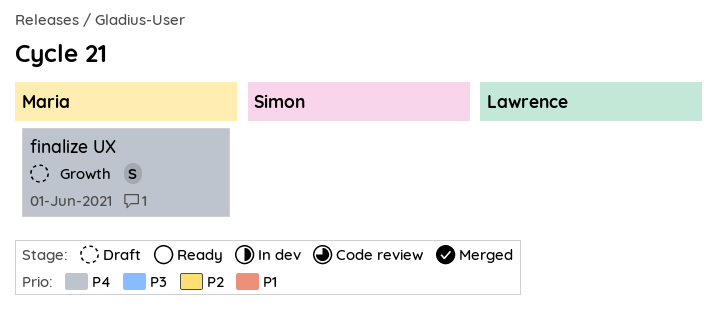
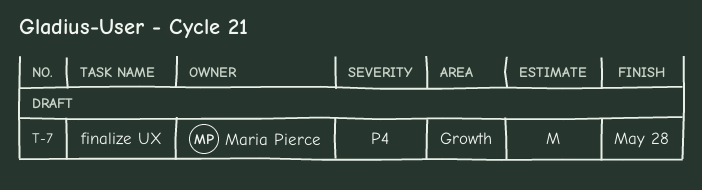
finalize UX, estimate: S -> M
finalize UX, due: Jun 1 -> May 28

